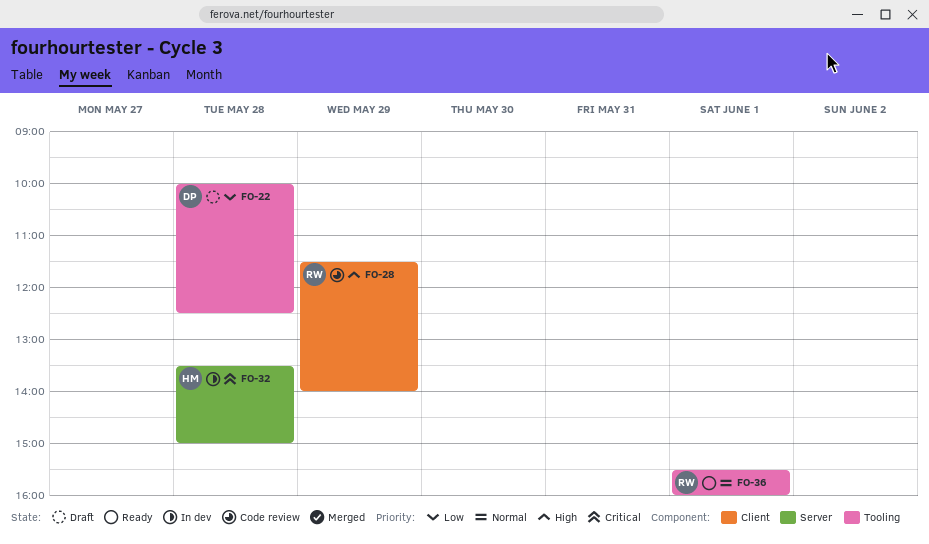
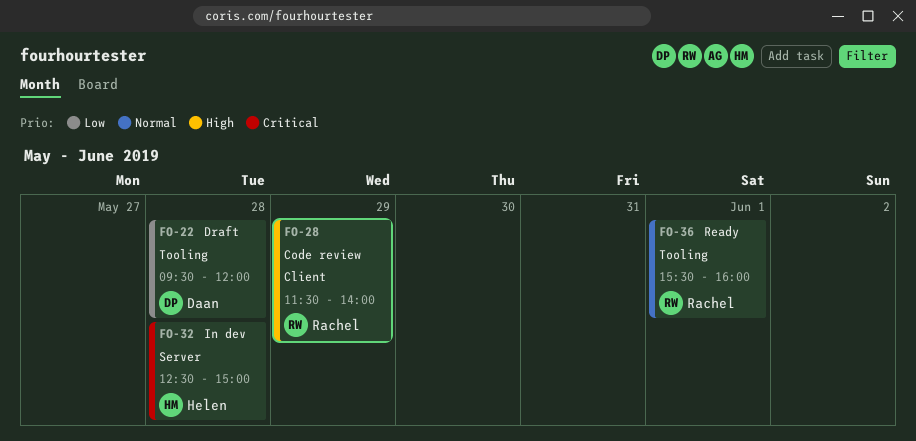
FO-22, begins: 10:00 -> 09:30
FO-22, ends: 12:30 -> 12:00
FO-32, begins: 13:30 -> 12:30

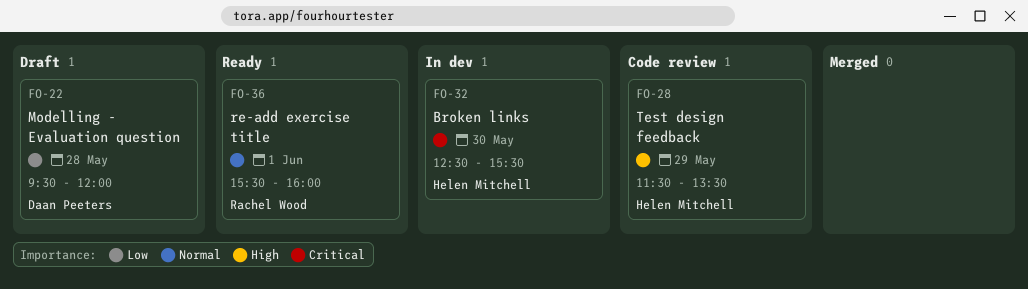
FO-28, owner: Rachel Wood -> Helen Mitchell
FO-28, ends: 14:00 -> 13:30
FO-32, day: May 28 -> May 30
FO-32, ends: 15:00 -> 15:30

